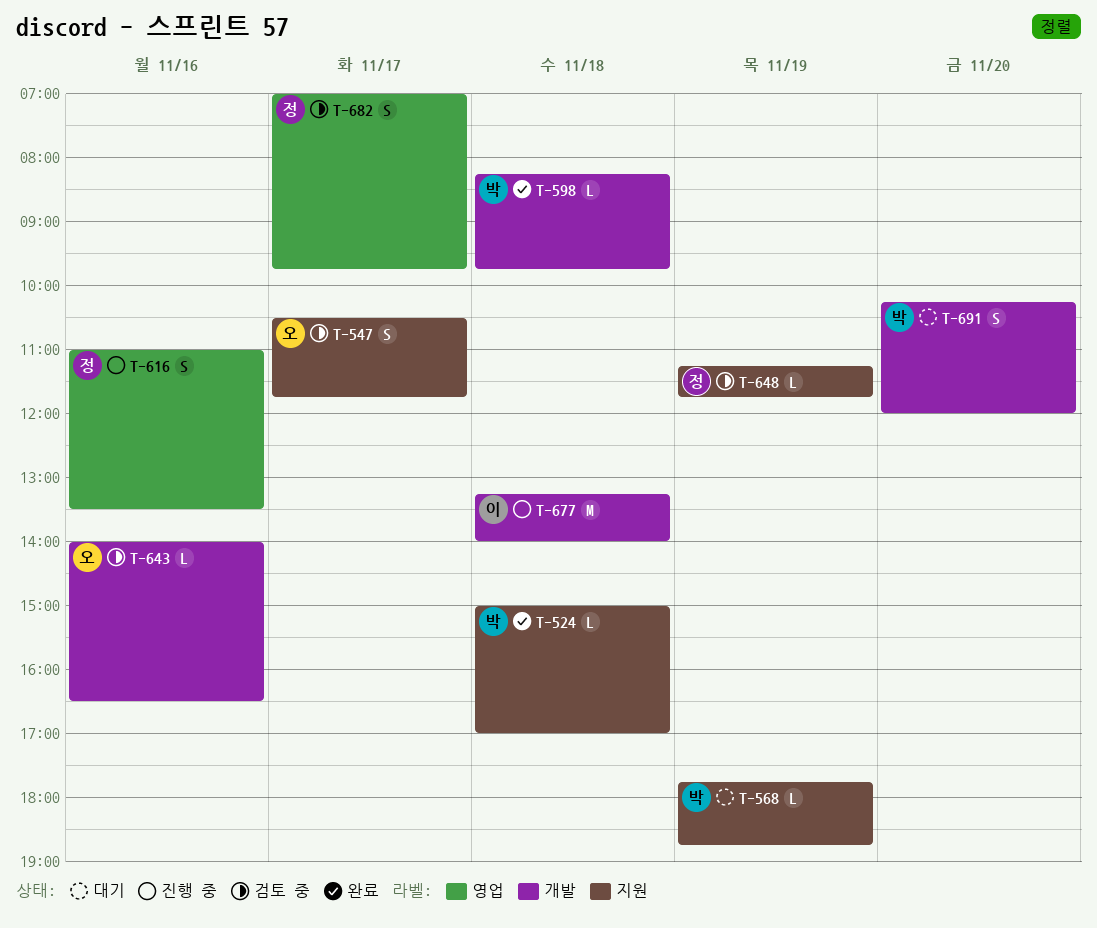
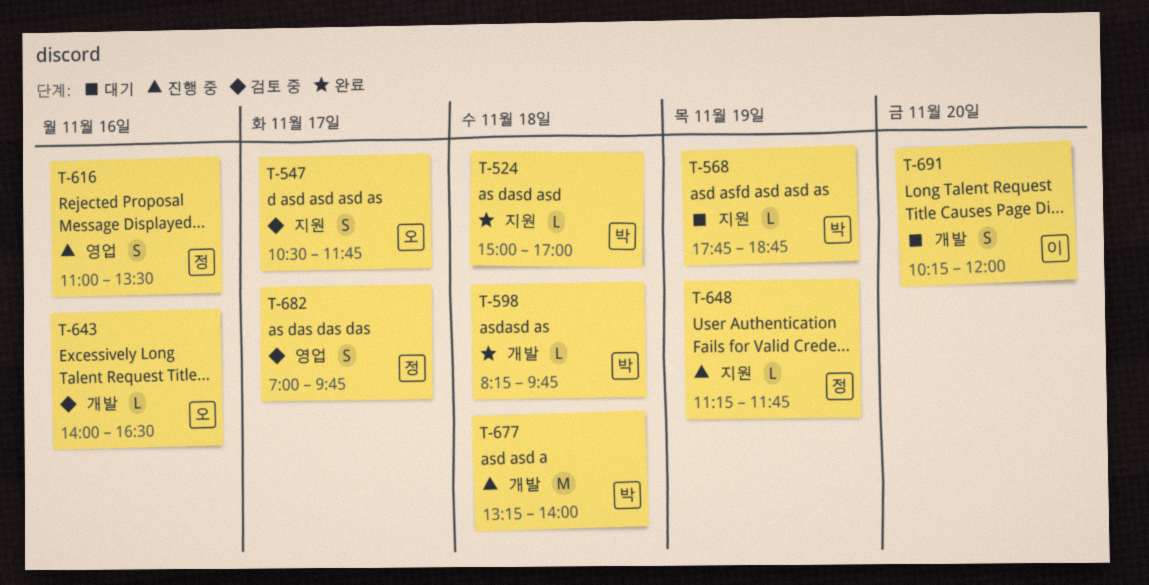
T-648, status: 검토 중 -> 진행 중
T-677, owner: 이 -> 박
T-691, owner: 박 -> 이

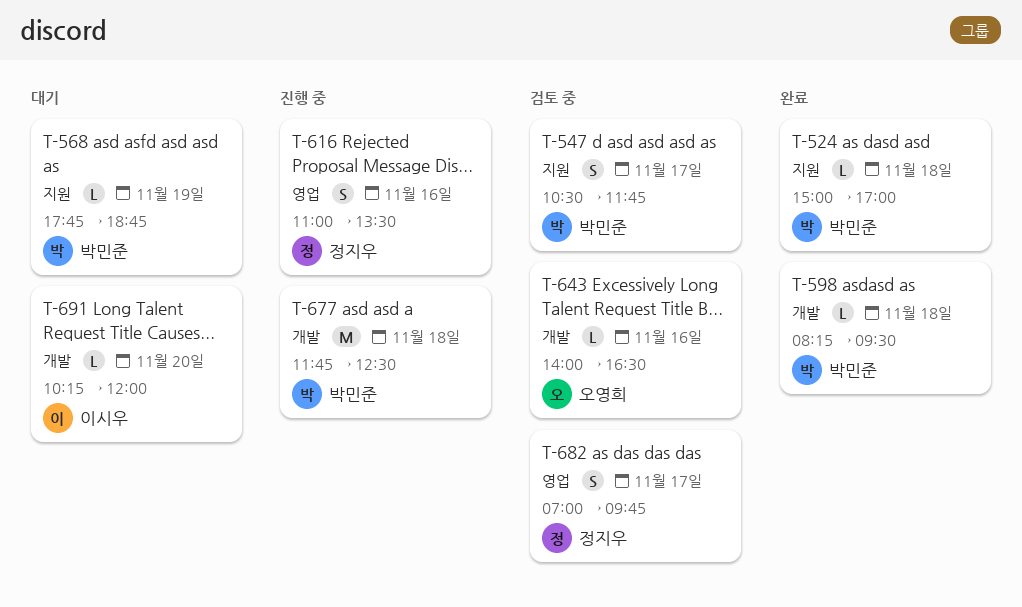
T-547, owner: 오영희 -> 박민준
T-598, ends: 09:45 -> 09:30
T-648: present -> none
T-677, begins: 13:15 -> 11:45
T-677, ends: 14:00 -> 12:30
T-691, estimate: S -> L

